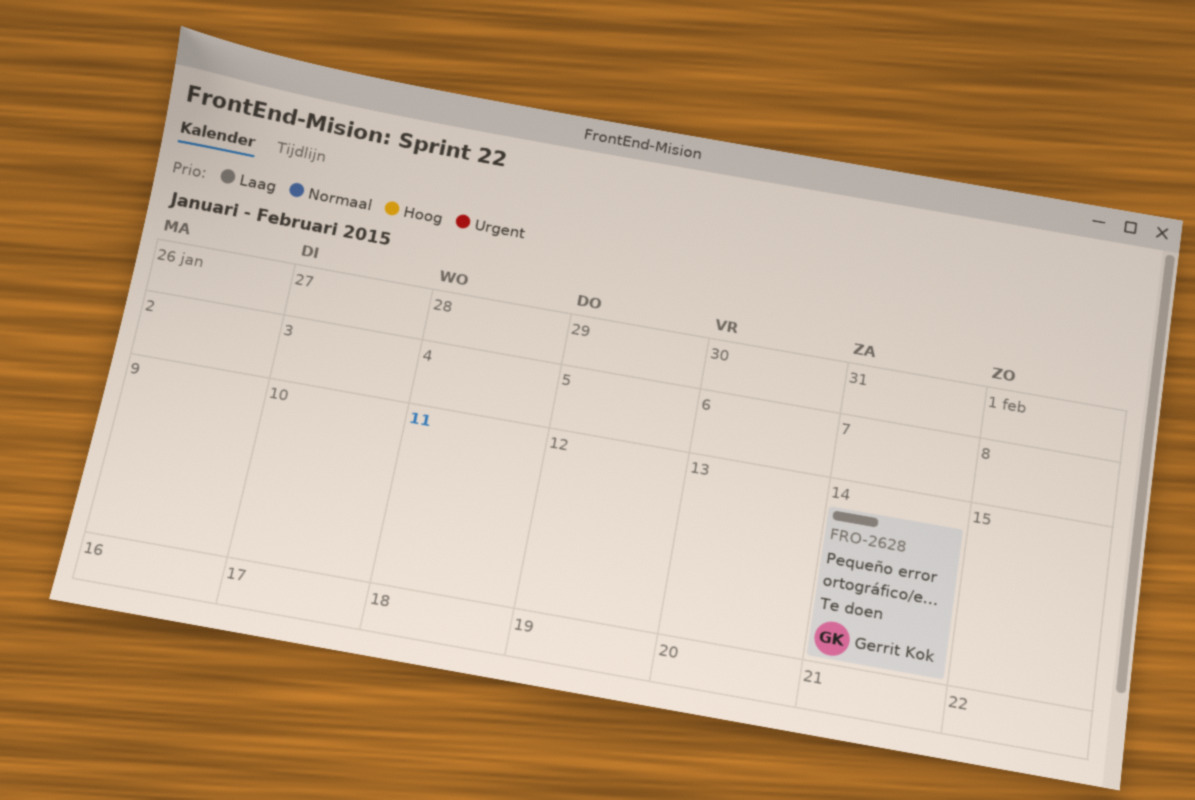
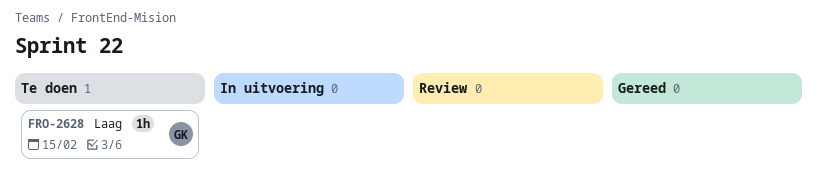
FRO-2628, due: Feb 14 -> Feb 15

